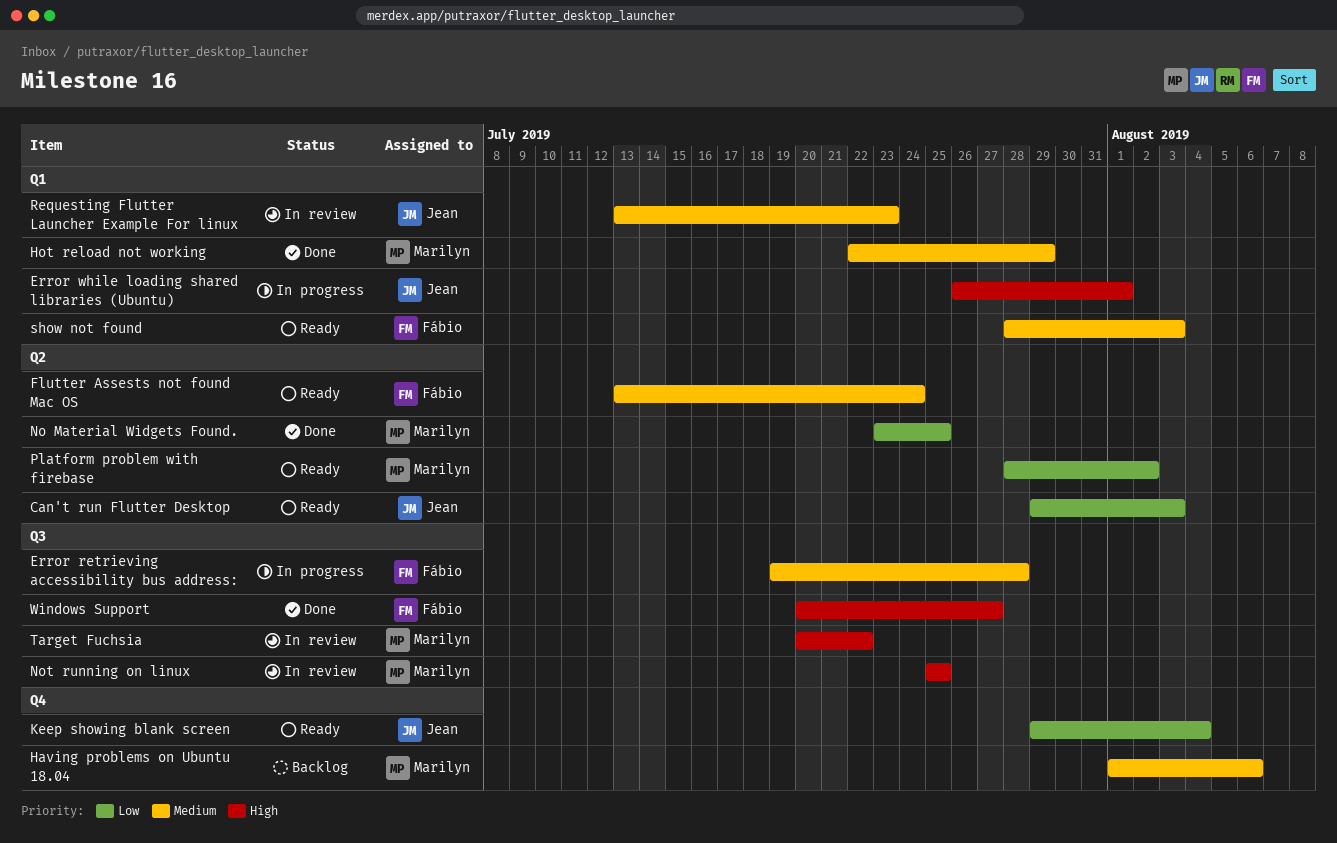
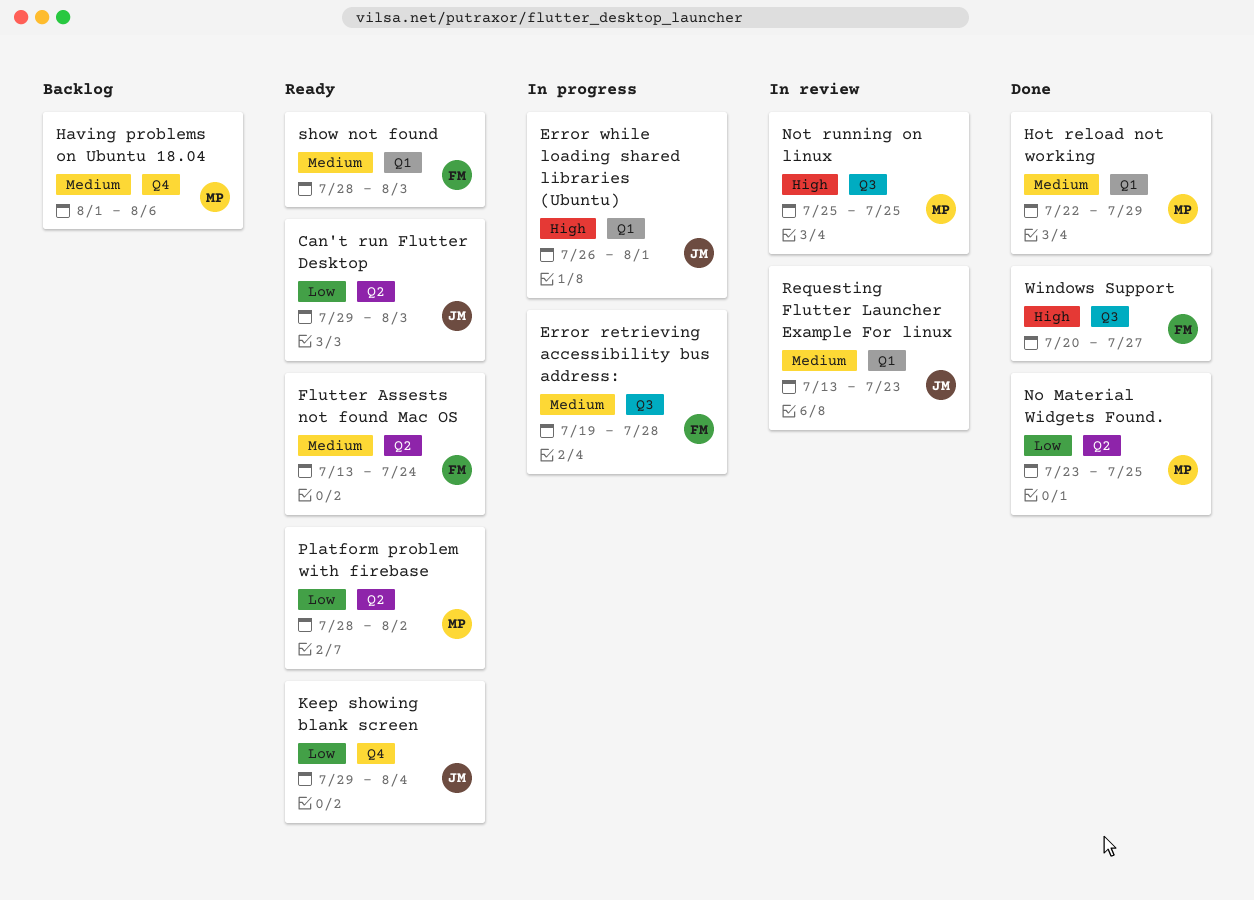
Target Fuchsia: present -> none

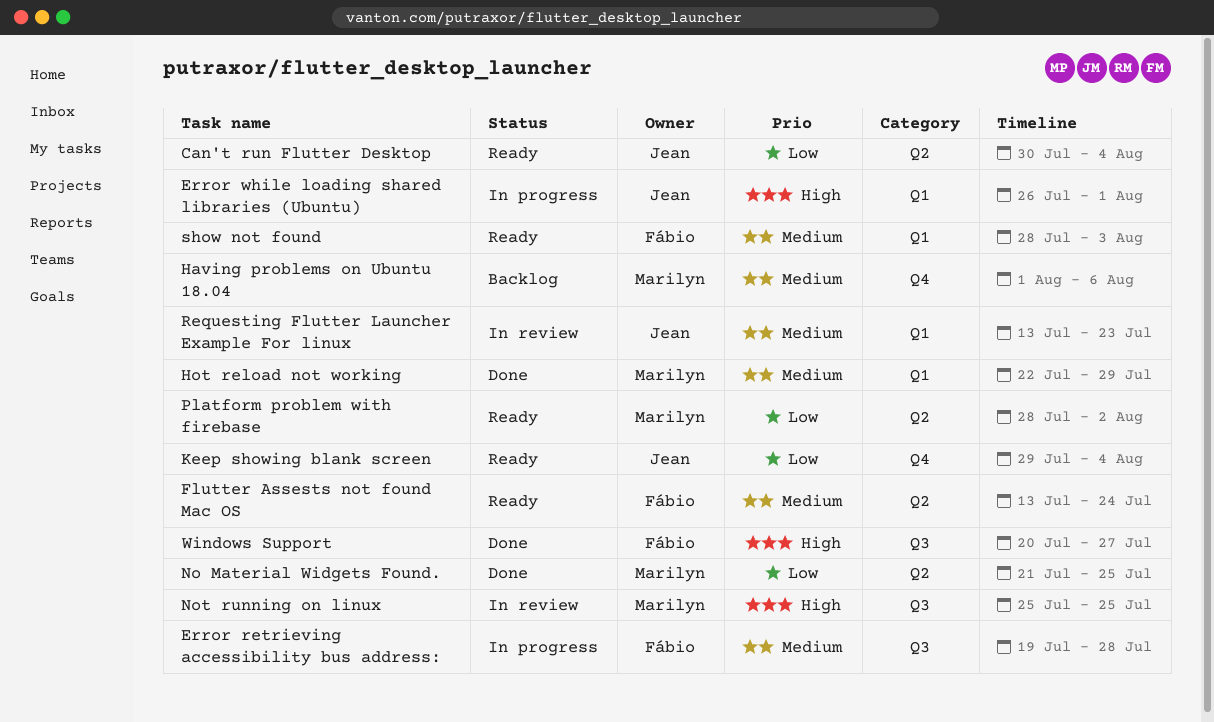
Can't run Flutter Desktop, start: Jul 29 -> Jul 30
Can't run Flutter Desktop, due: Aug 3 -> Aug 4
No Material Widgets Found., start: Jul 23 -> Jul 21

